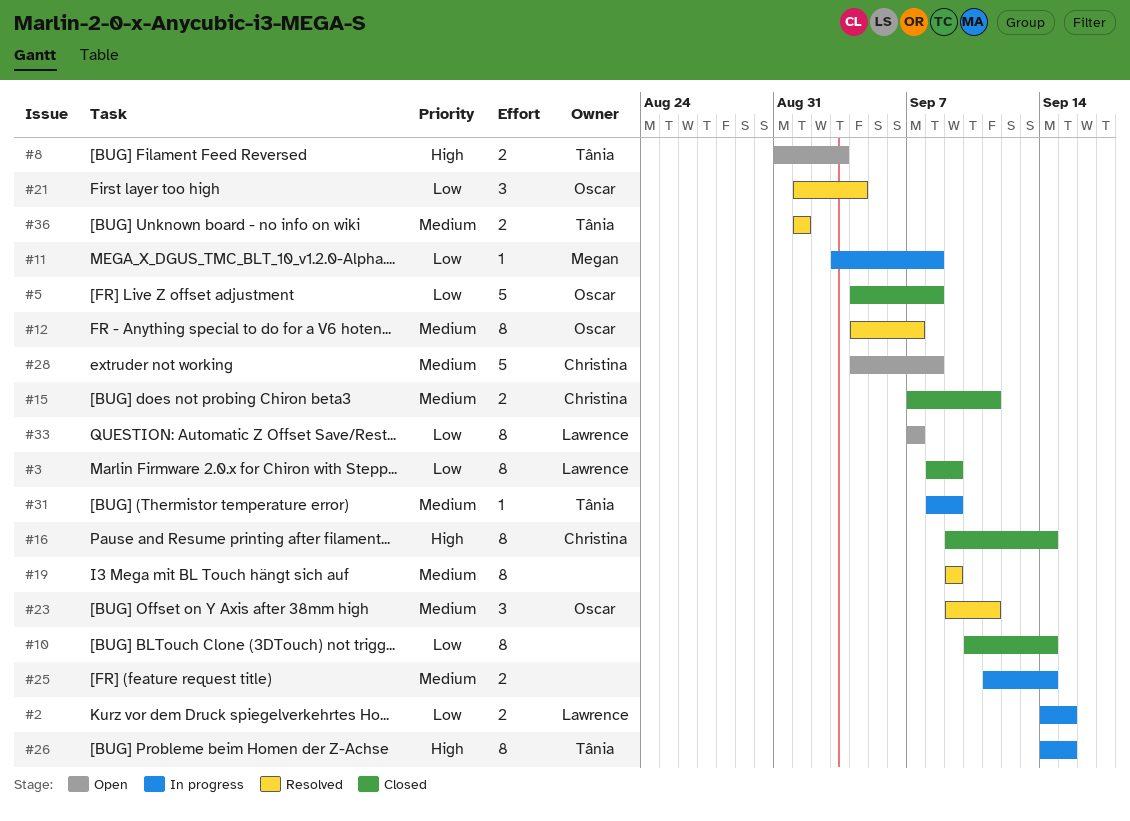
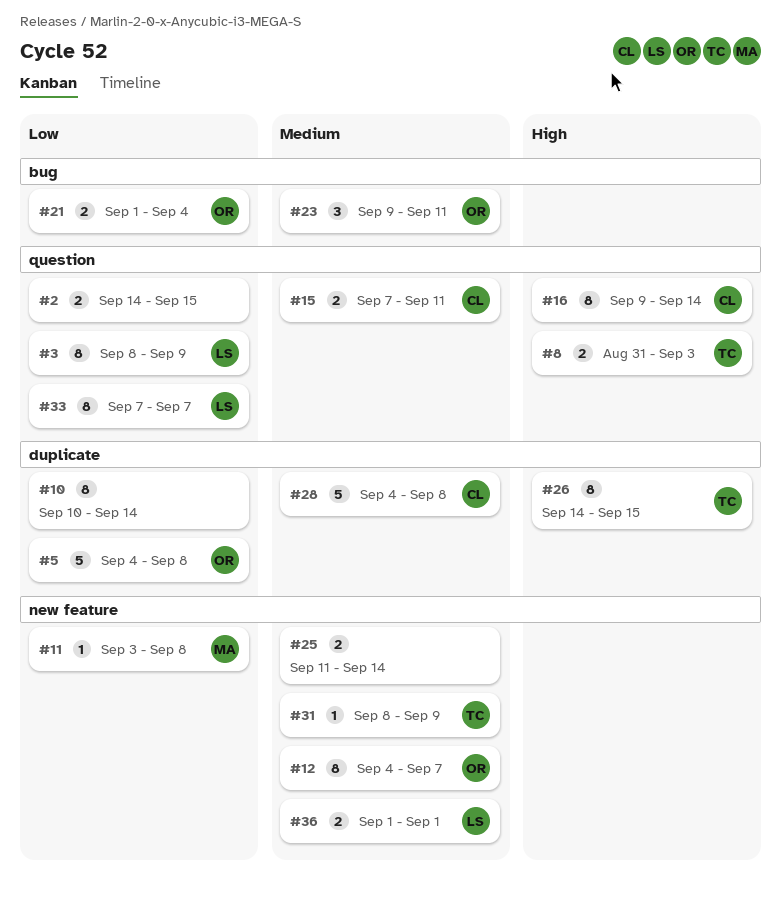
#2, owner: Lawrence -> none
#19: present -> none
#21, estimate: 3 -> 2
#36, owner: Tânia -> Lawrence

